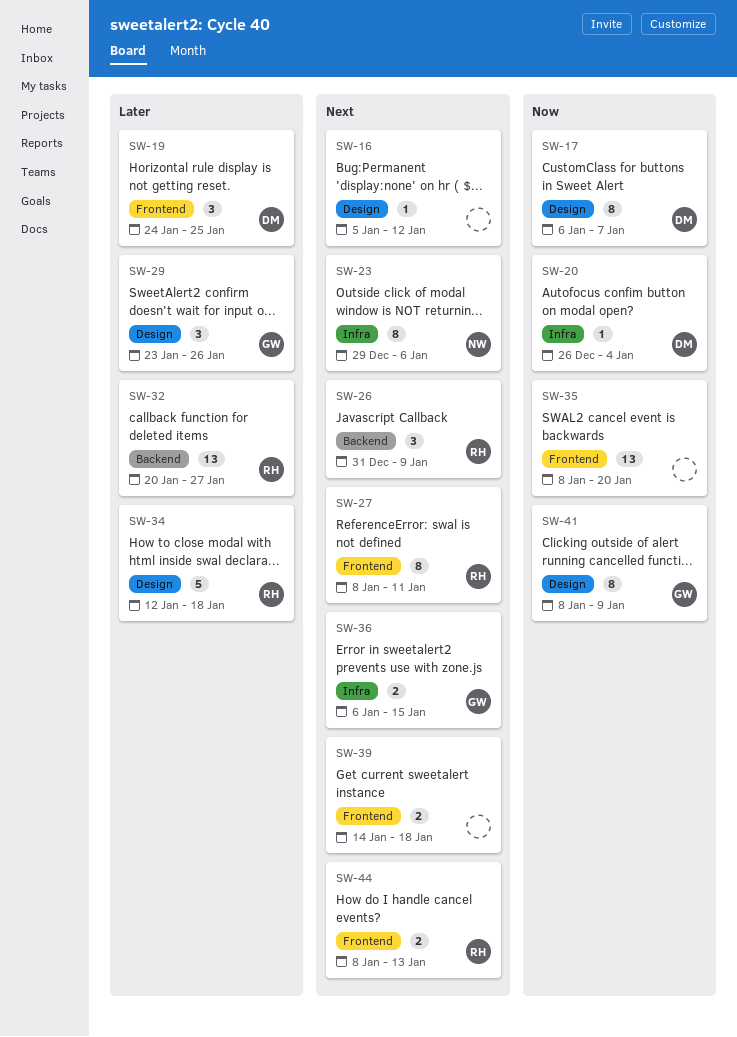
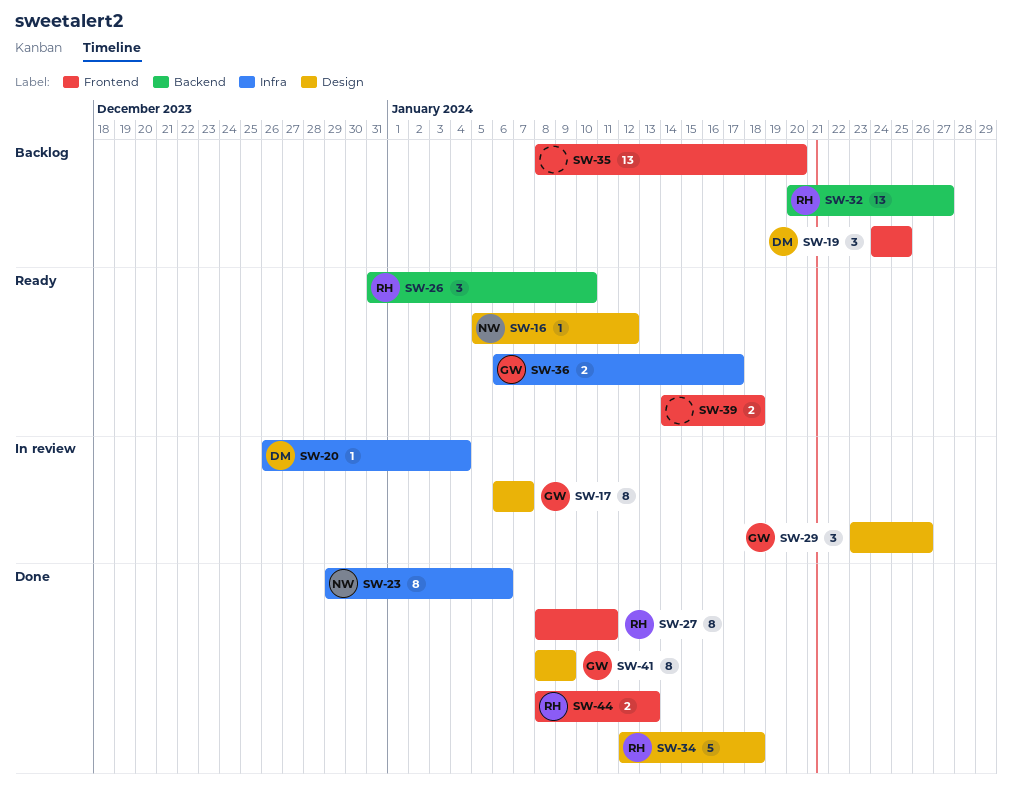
SW-16, owner: none -> NW
SW-17, owner: DM -> GW
SW-26, due: Jan 9 -> Jan 10
SW-36, due: Jan 15 -> Jan 17

